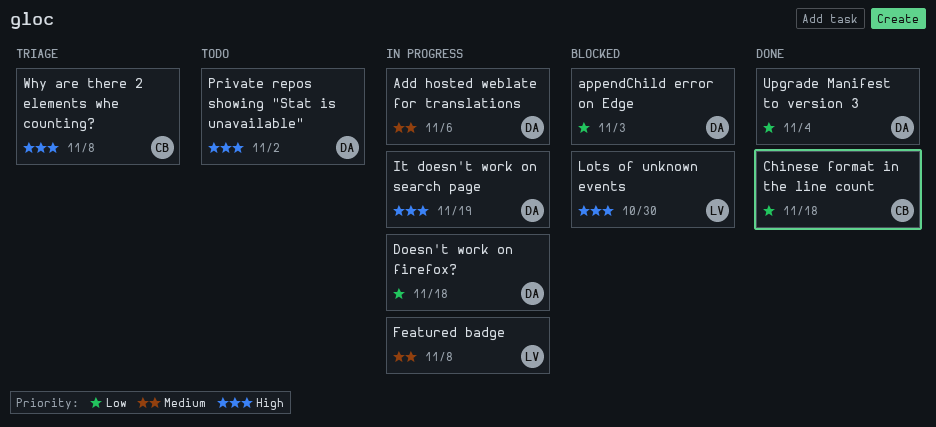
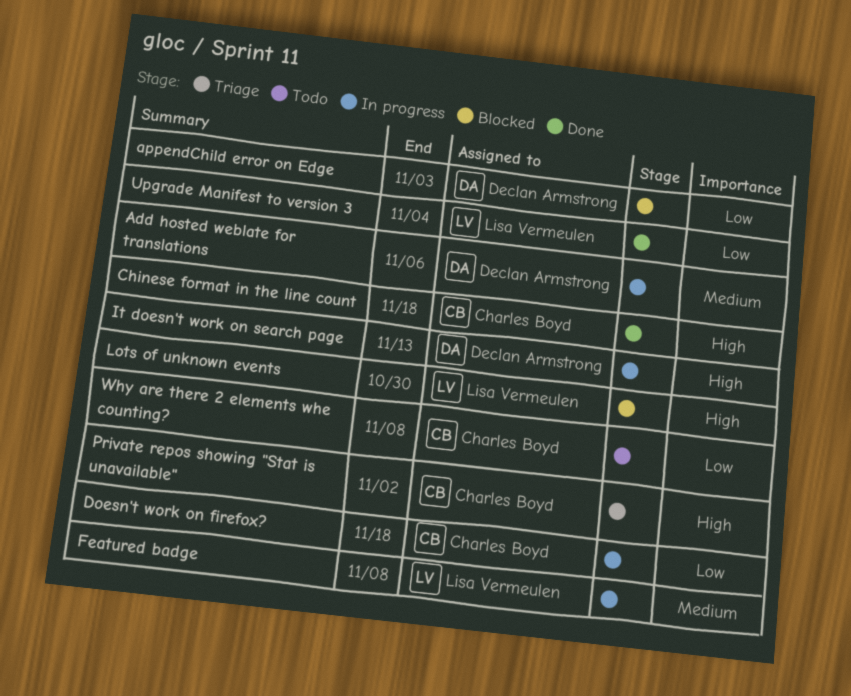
Chinese format in the line count, priority: Low -> High
Doesn't work on firefox?, owner: Declan Armstrong -> Charles Boyd
It doesn't work on search page, due: Nov 19 -> Nov 13
Private repos showing "Stat is unavailable", status: Todo -> Triage
Private repos showing "Stat is unavailable", owner: Declan Armstrong -> Charles Boyd
Upgrade Manifest to version 3, owner: Declan Armstrong -> Lisa Vermeulen
Why are there 2 elements whe counting?, status: Triage -> Todo
Why are there 2 elements whe counting?, priority: High -> Low

